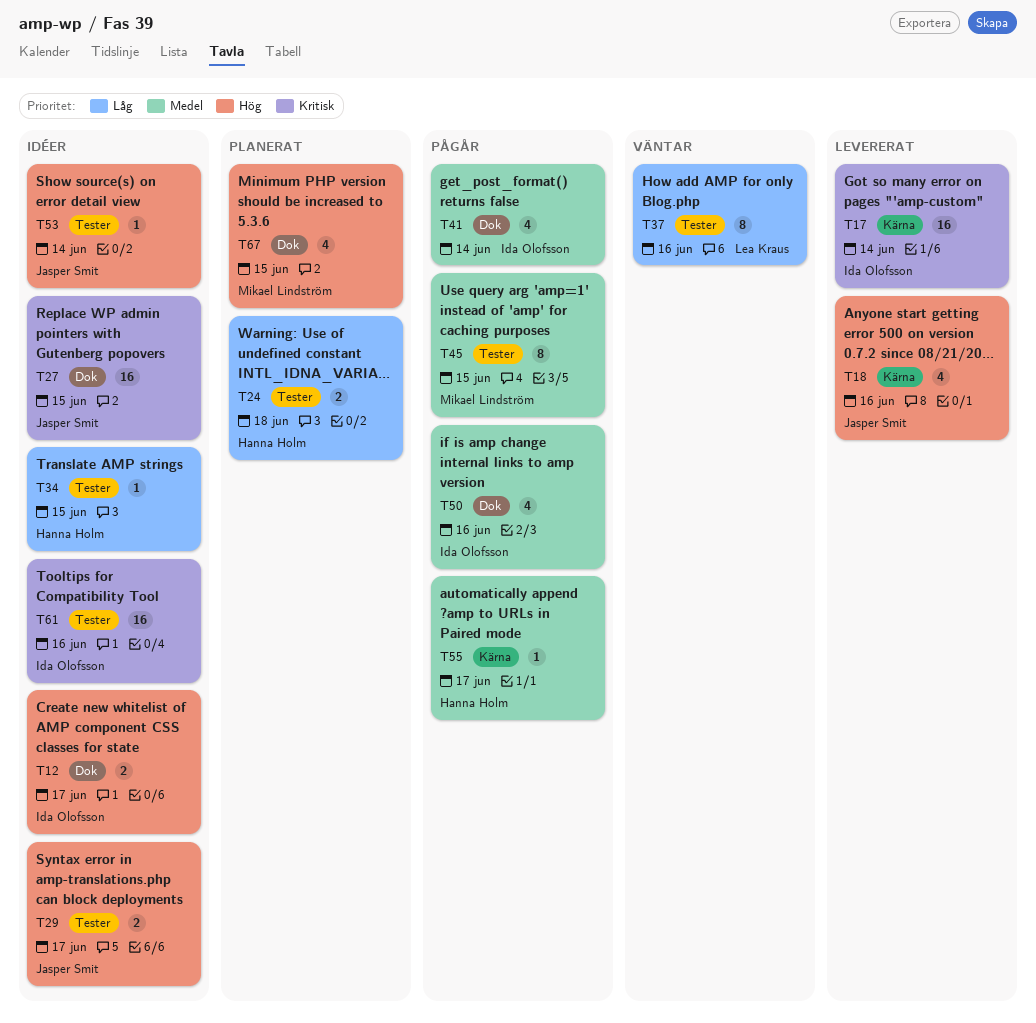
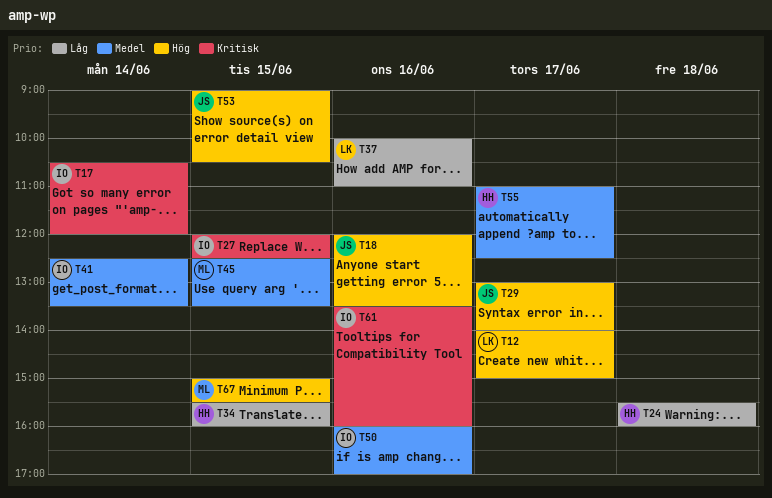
T12, owner: Ida Olofsson -> Lea Kraus
T27, owner: Jasper Smit -> Ida Olofsson
T53, day: Jun 14 -> Jun 15

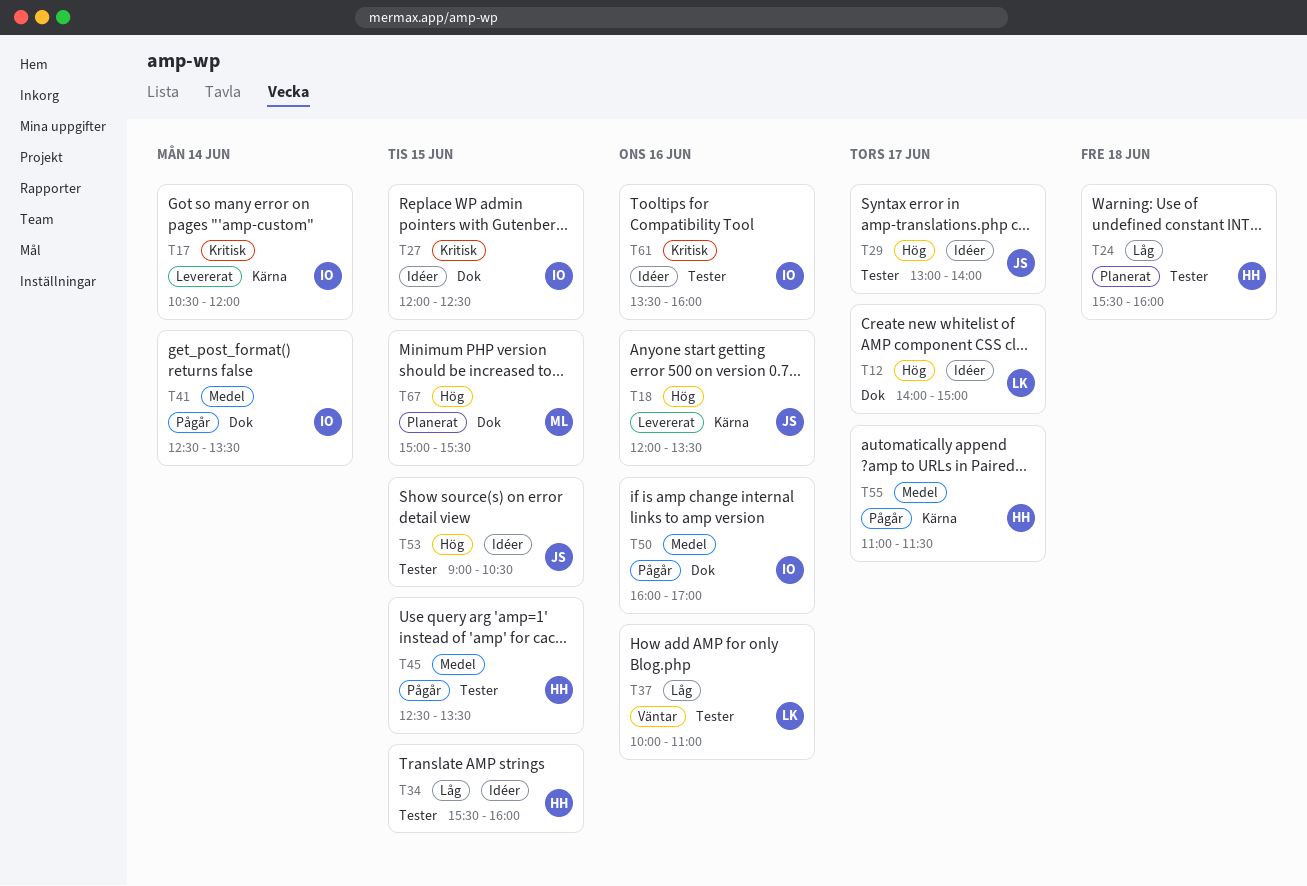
T45, owner: ML -> HH
T55, ends: 12:30 -> 11:30

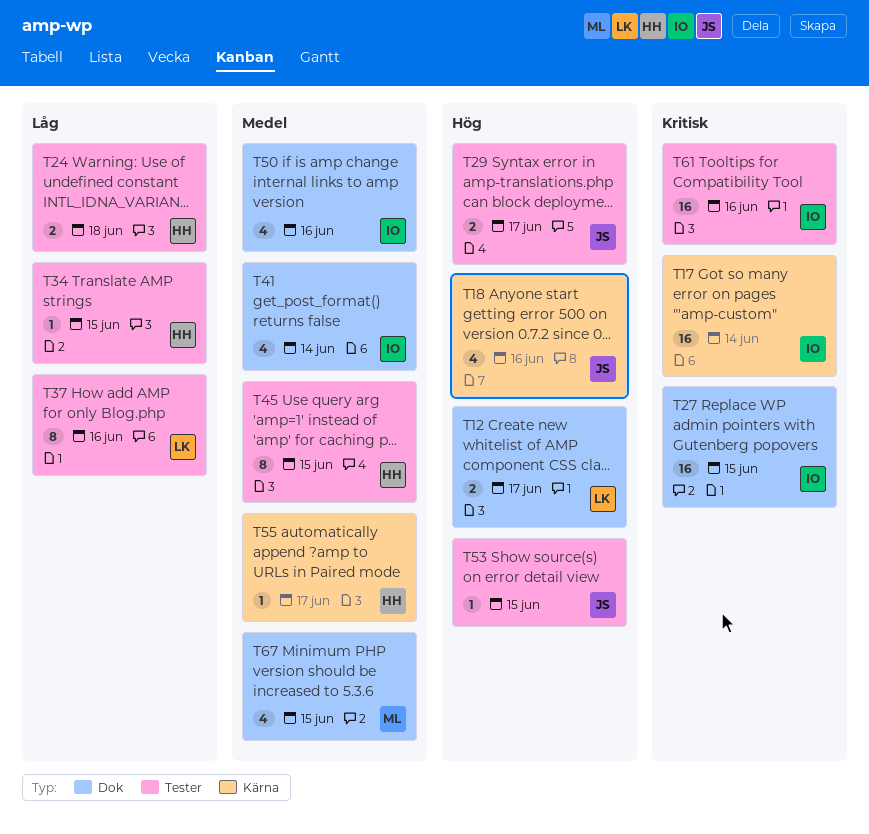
T67, priority: Hög -> Medel

